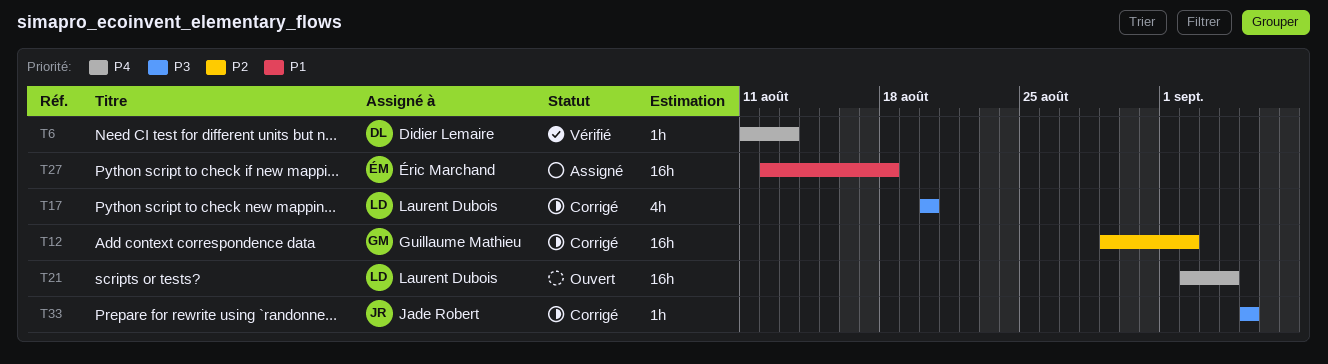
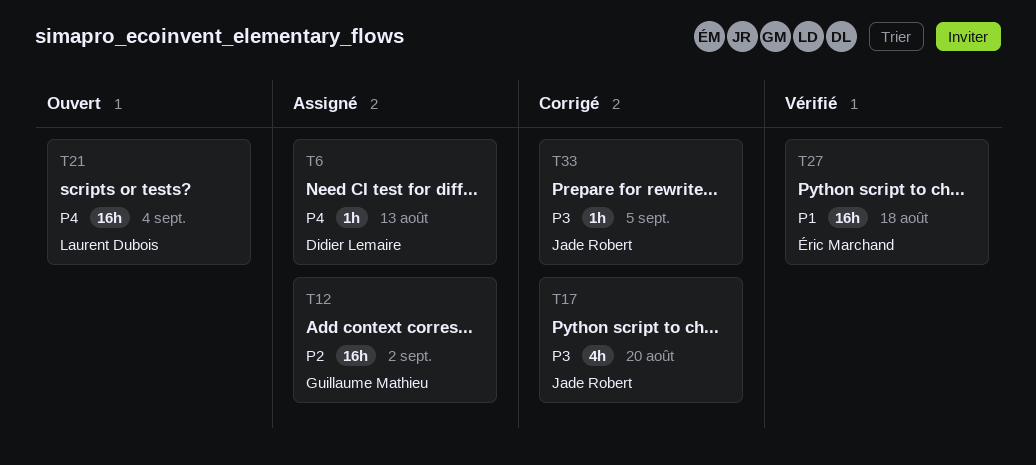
T6, status: Vérifié -> Assigné
T12, status: Corrigé -> Assigné
T17, owner: Laurent Dubois -> Jade Robert
T27, status: Assigné -> Vérifié

